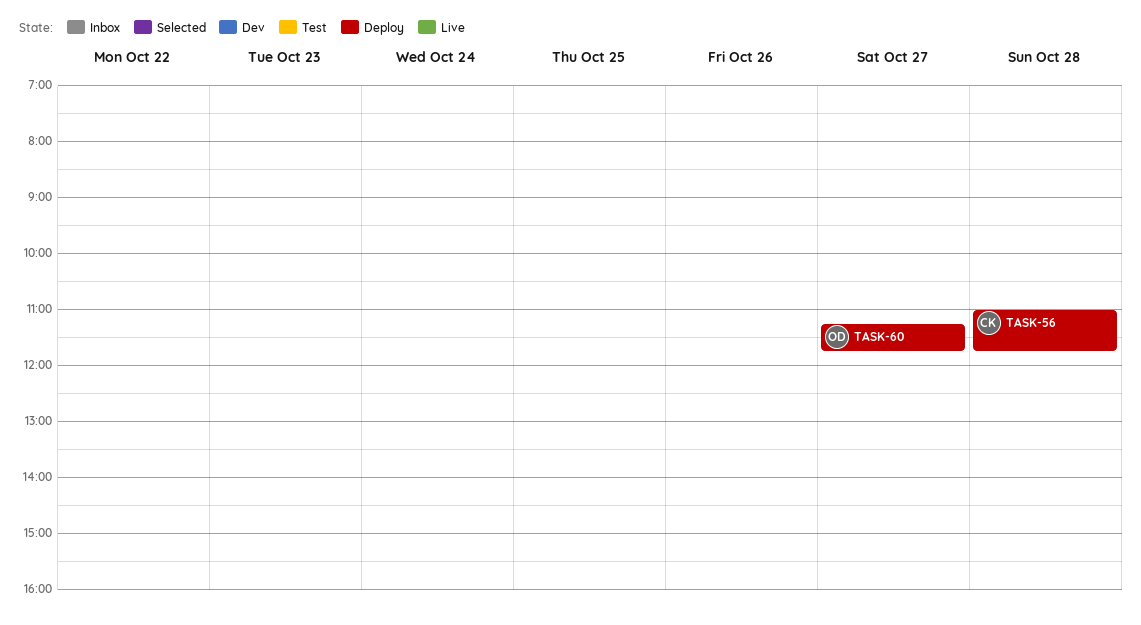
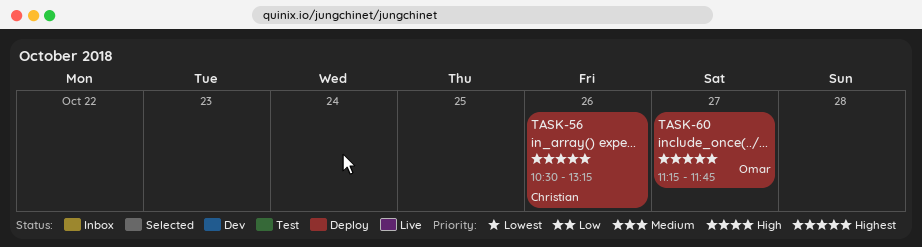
TASK-56, day: Oct 28 -> Oct 26
TASK-56, begins: 11:00 -> 10:30
TASK-56, ends: 11:45 -> 13:15

